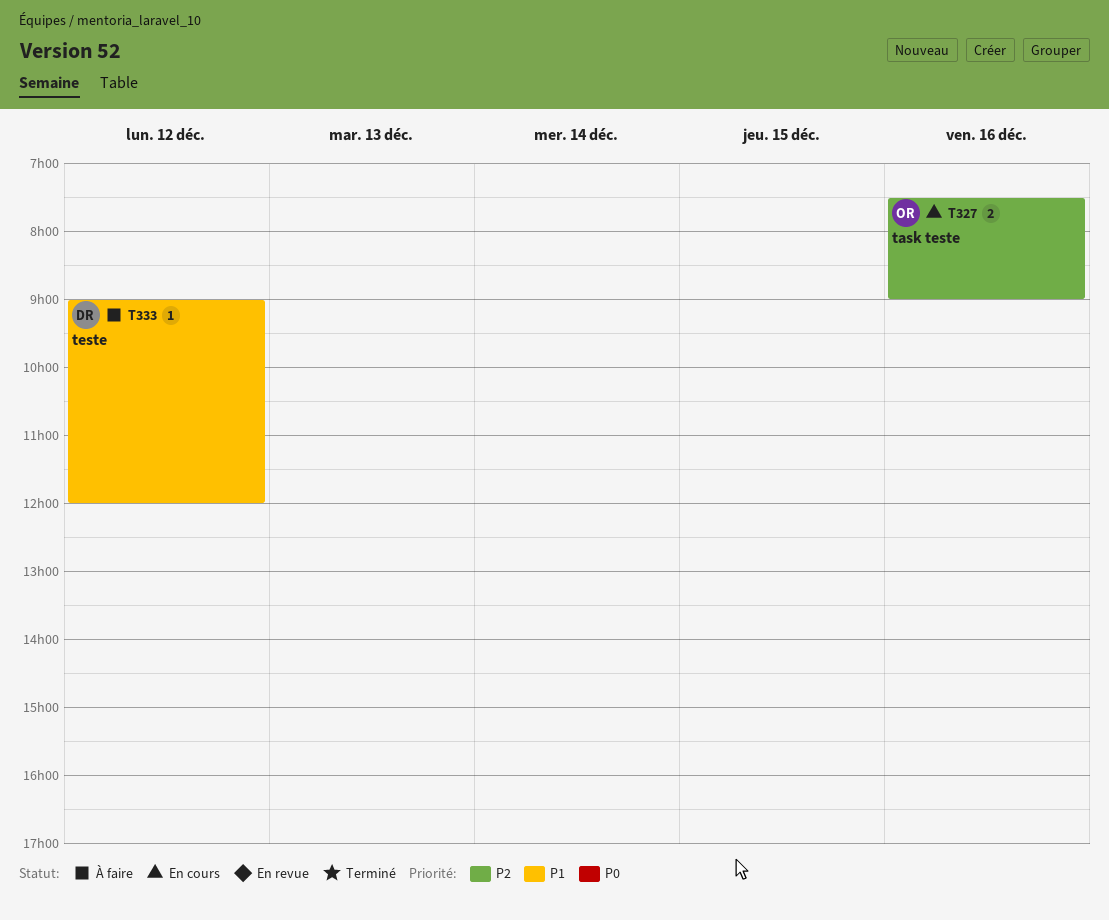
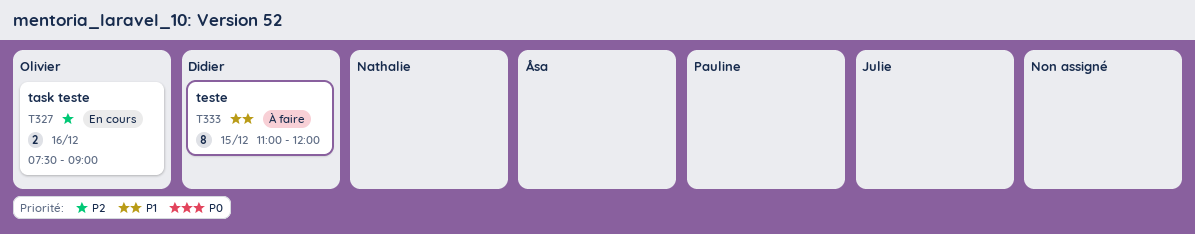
T333, estimate: 1 -> 8
T333, day: Dec 12 -> Dec 15
T333, begins: 09:00 -> 11:00

